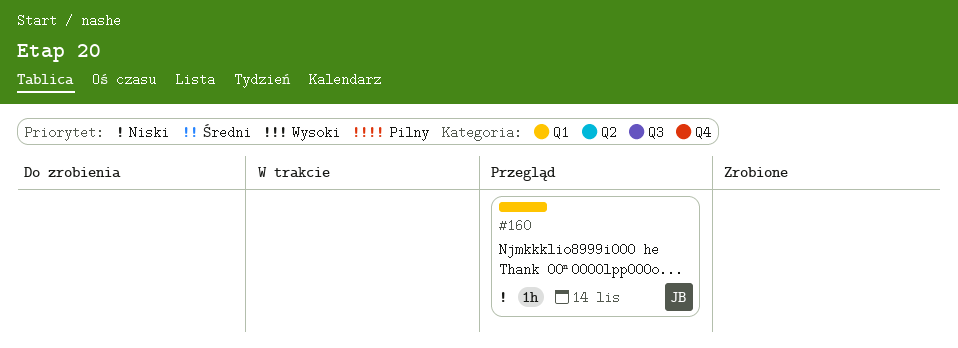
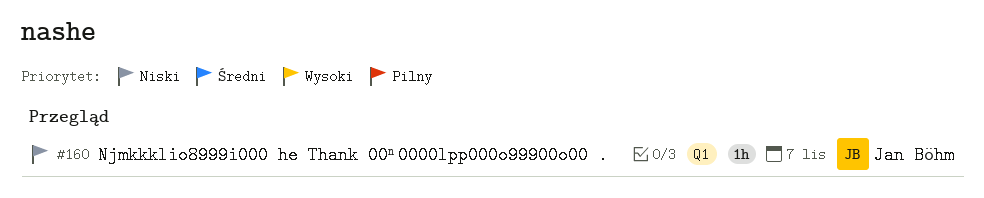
#160, due: Nov 14 -> Nov 7

